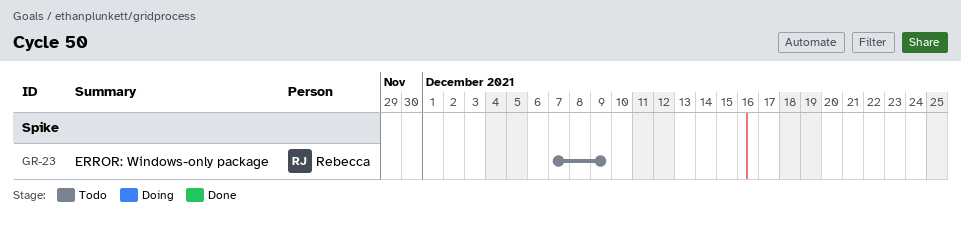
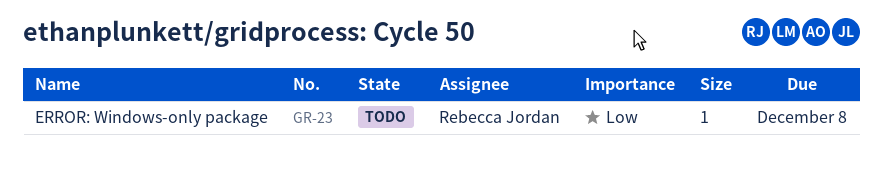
GR-23, due: Dec 9 -> Dec 8

